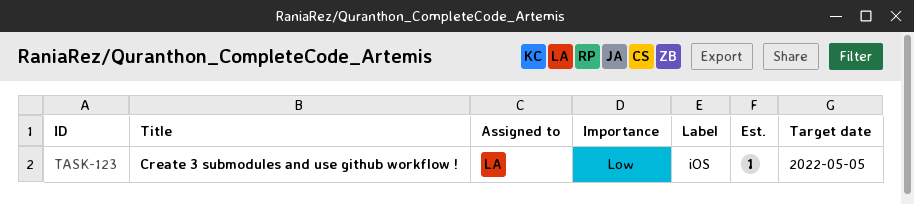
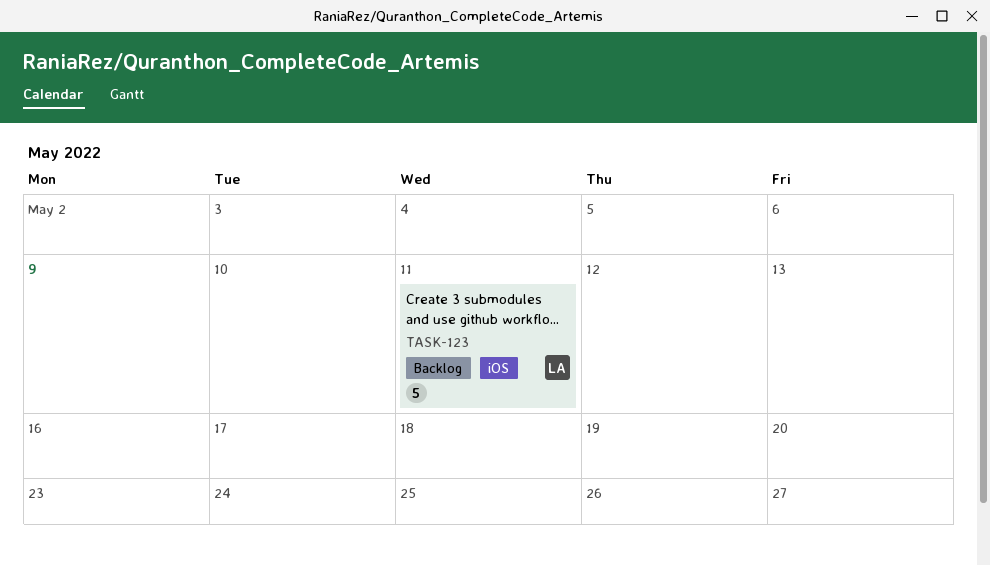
TASK-123, estimate: 1 -> 5
TASK-123, due: May 5 -> May 11

